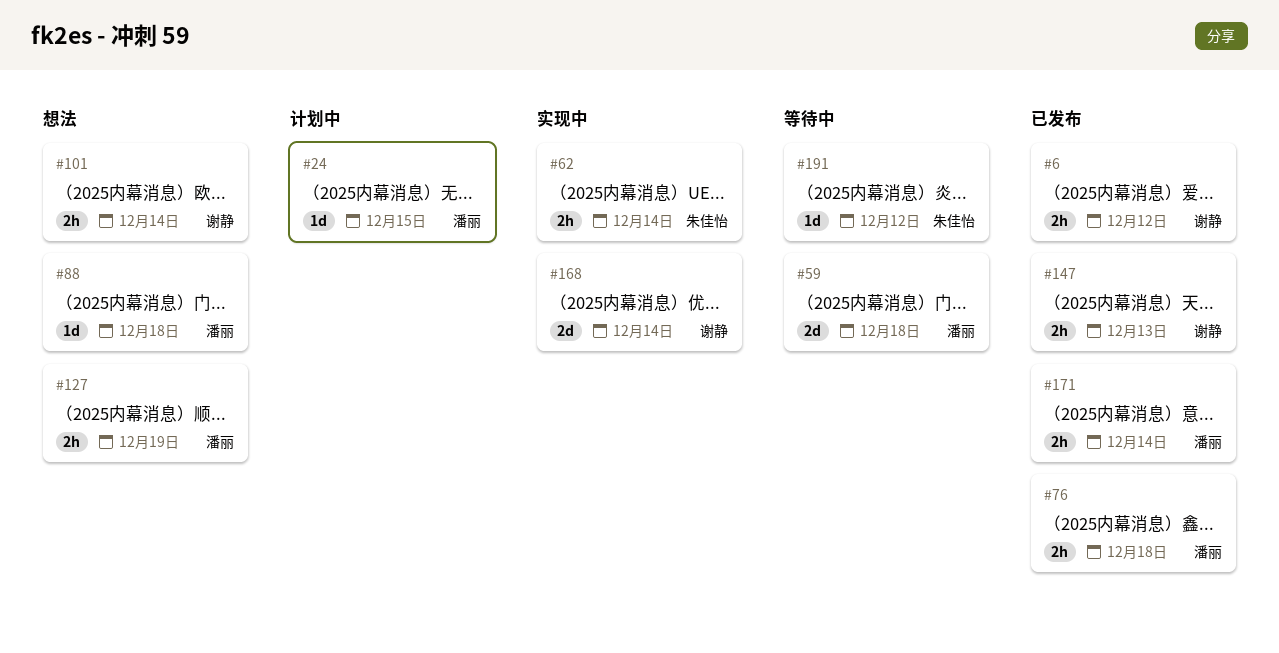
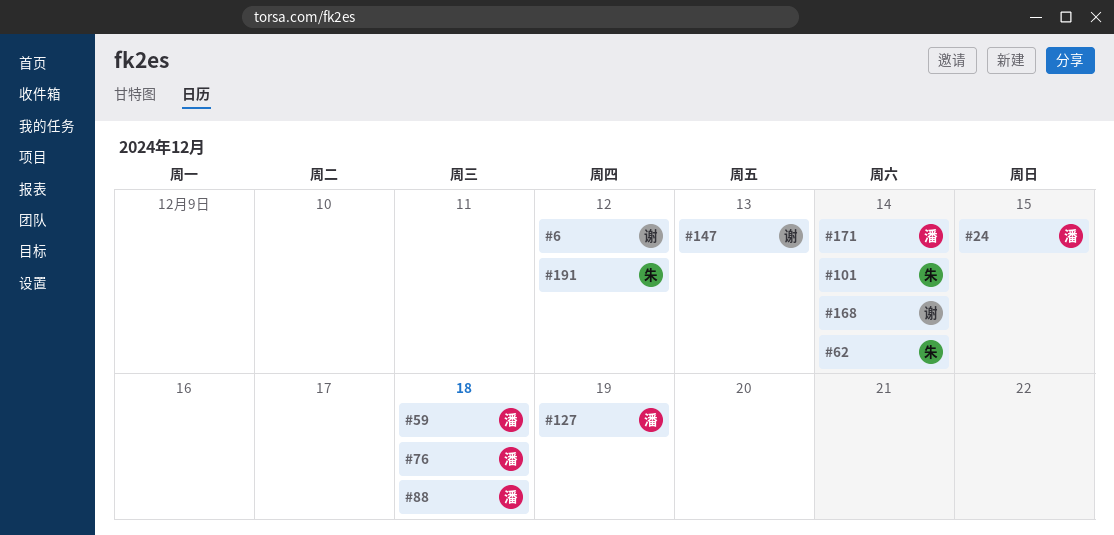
#101, owner: 谢静 -> 朱佳怡

